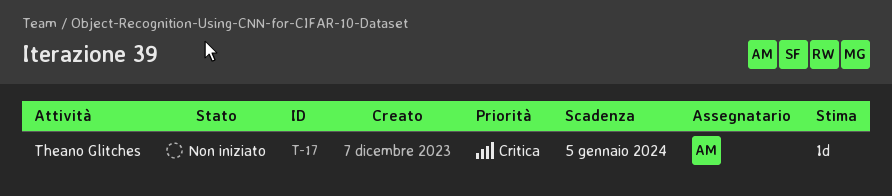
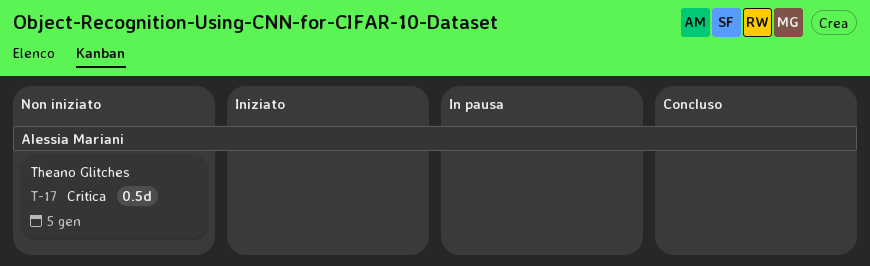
T-17, estimate: 1d -> 0.5d

